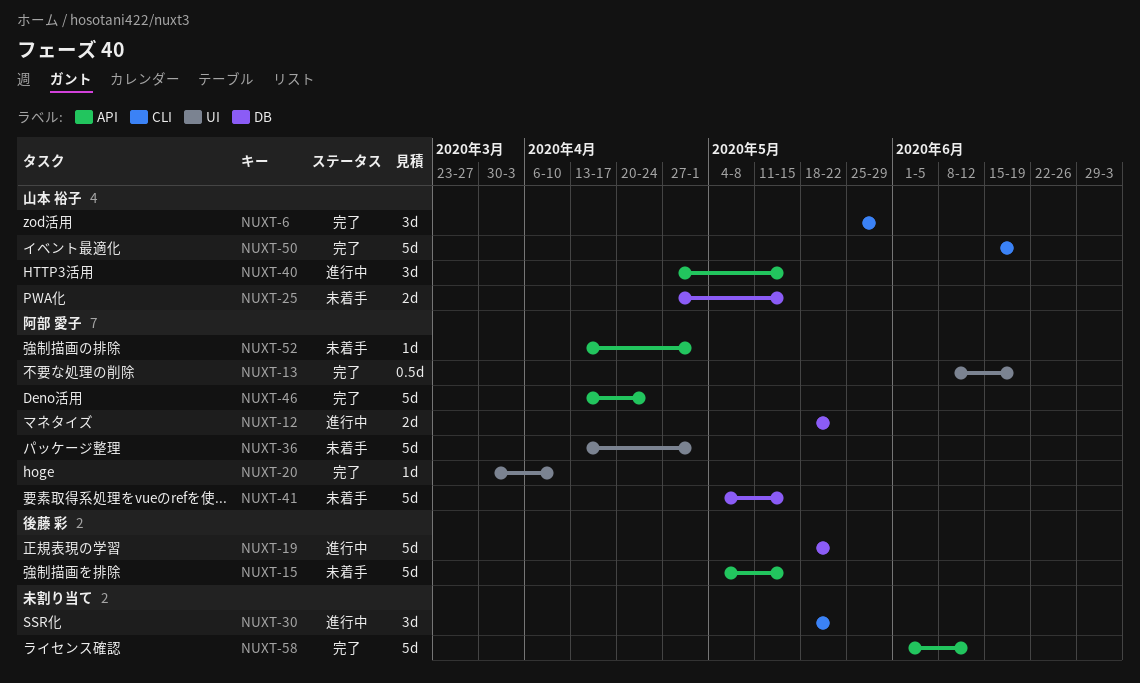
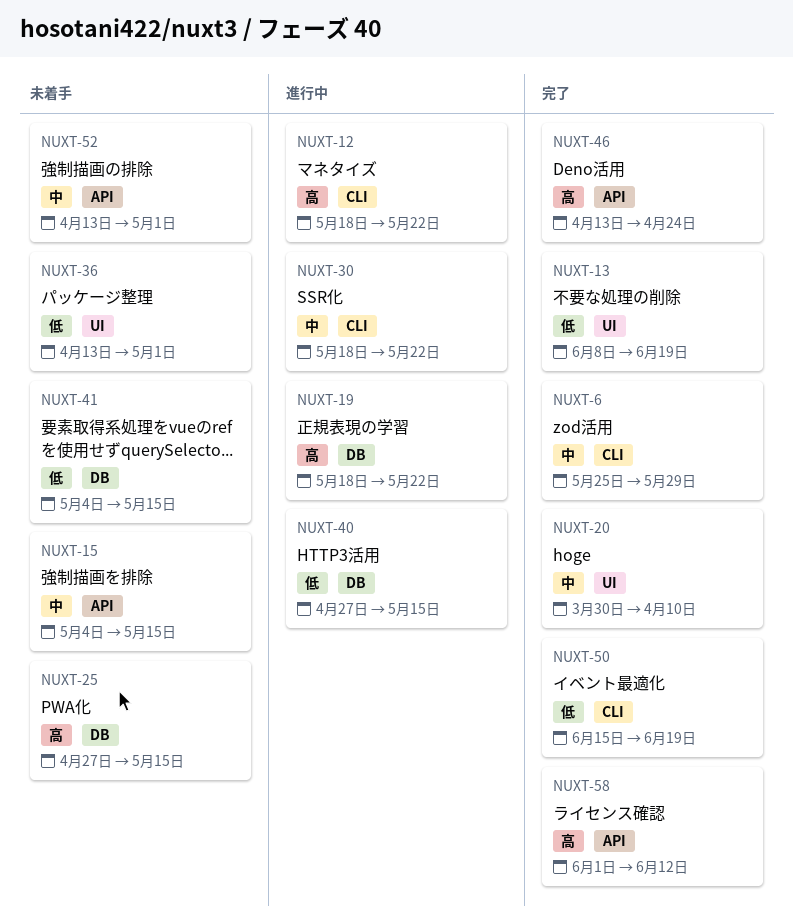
NUXT-12, label: DB -> CLI
NUXT-40, label: API -> DB

